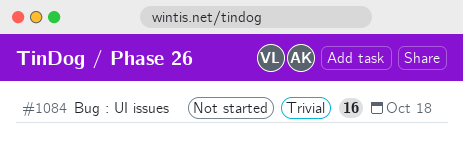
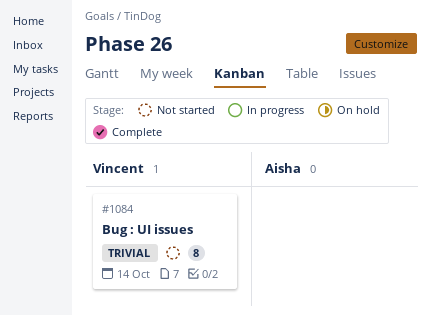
#1084, estimate: 16 -> 8
#1084, due: Oct 18 -> Oct 14

